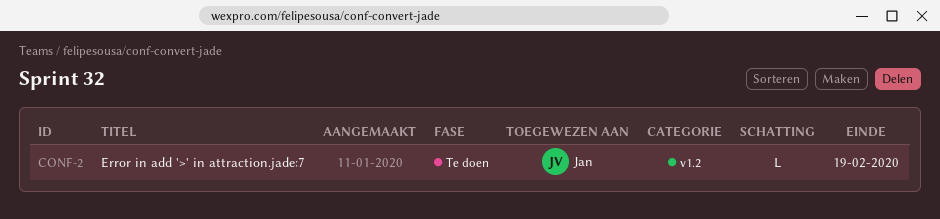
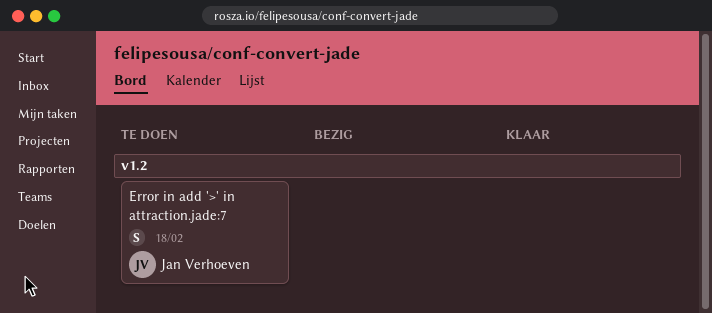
Error in add '>' in attraction.jade:7, estimate: L -> S
Error in add '>' in attraction.jade:7, due: Feb 19 -> Feb 18

